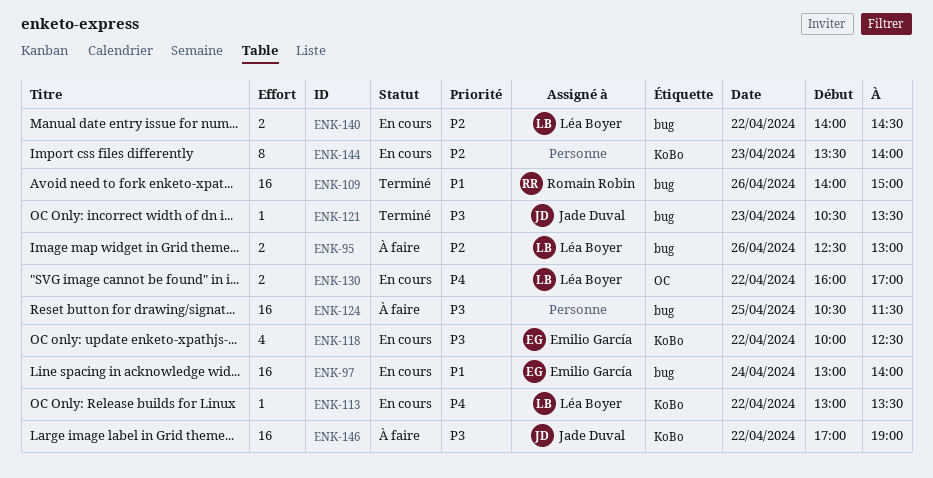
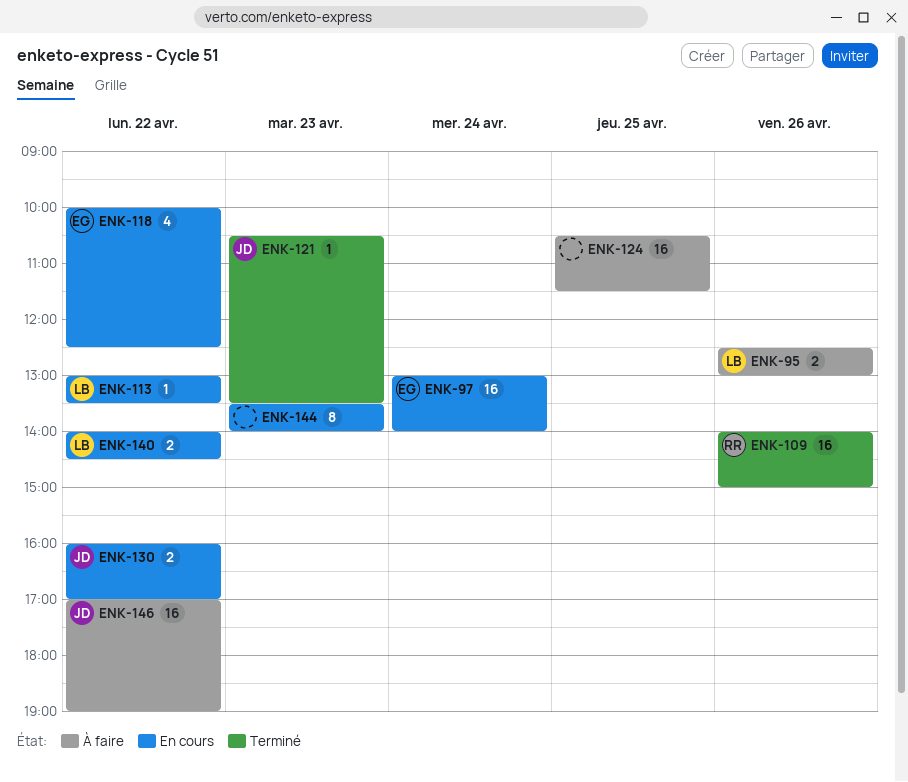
ENK-130, owner: Léa Boyer -> Jade Duval

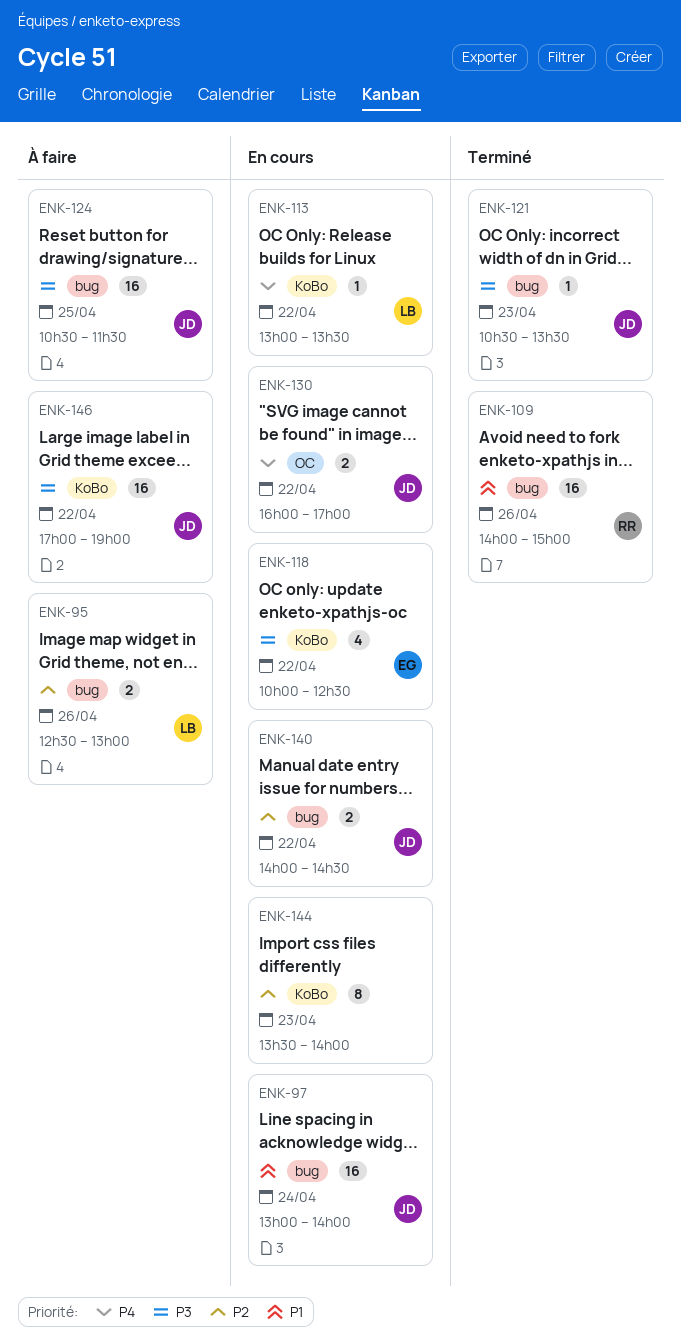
ENK-97, owner: EG -> JD
ENK-124, owner: none -> JD
ENK-140, owner: LB -> JD

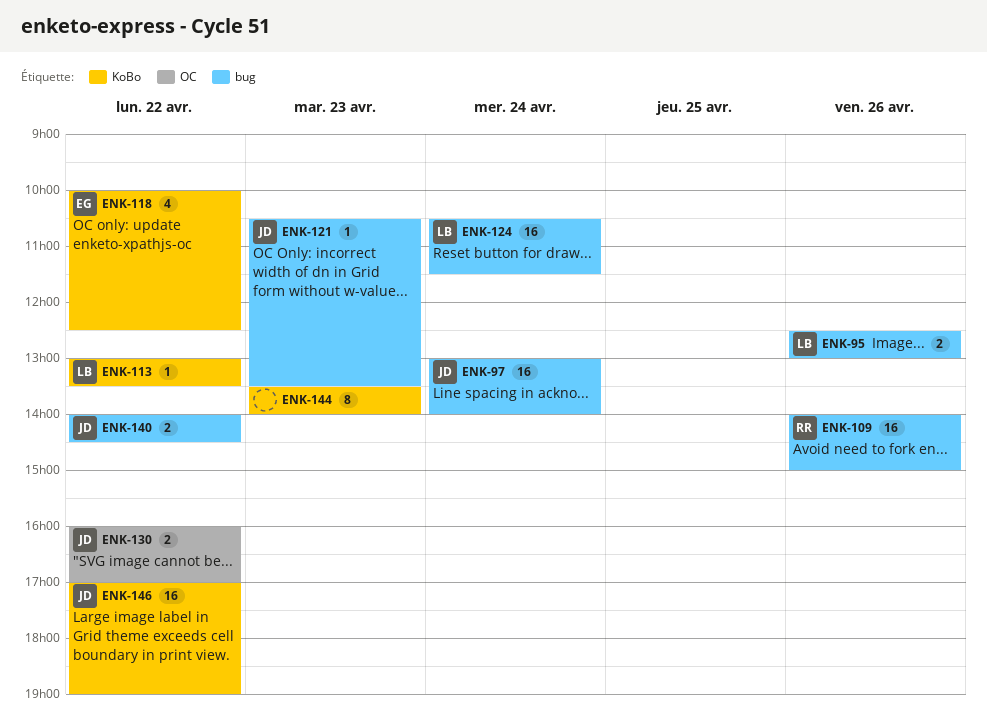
ENK-124, owner: JD -> LB
ENK-124, day: Apr 25 -> Apr 24

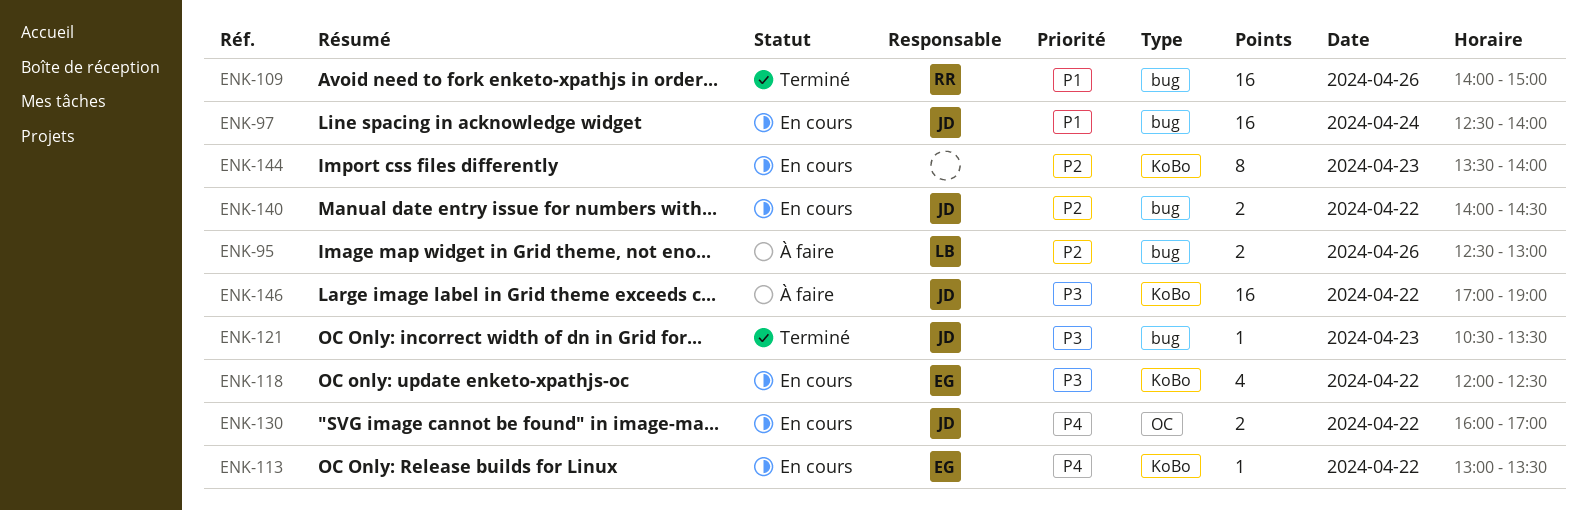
ENK-97, begins: 13:00 -> 12:30
ENK-113, owner: LB -> EG
ENK-118, begins: 10:00 -> 12:00
ENK-124: present -> none

